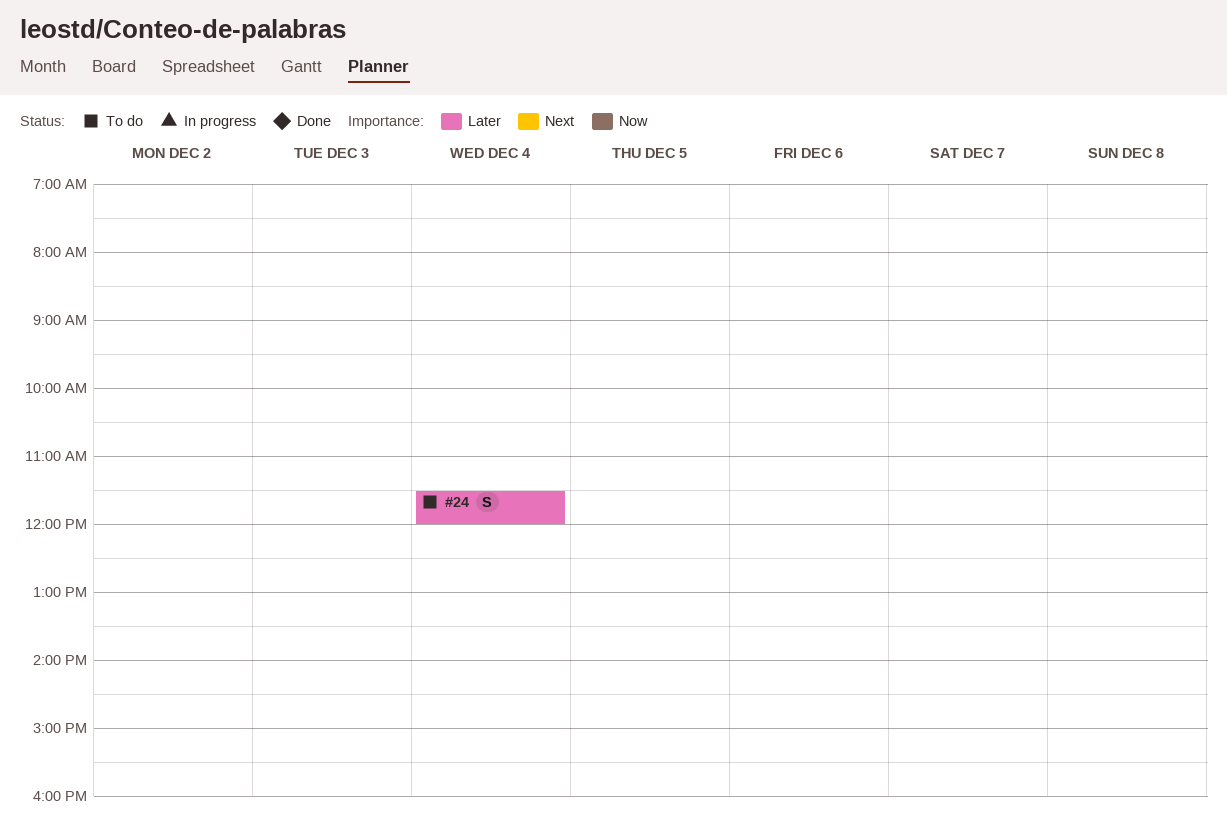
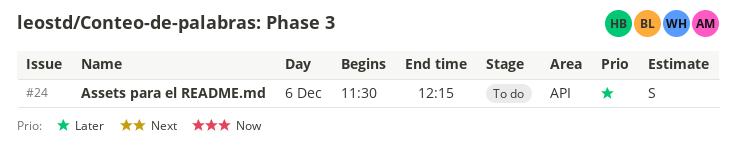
#24, day: Dec 4 -> Dec 6
#24, ends: 12:00 -> 12:15

